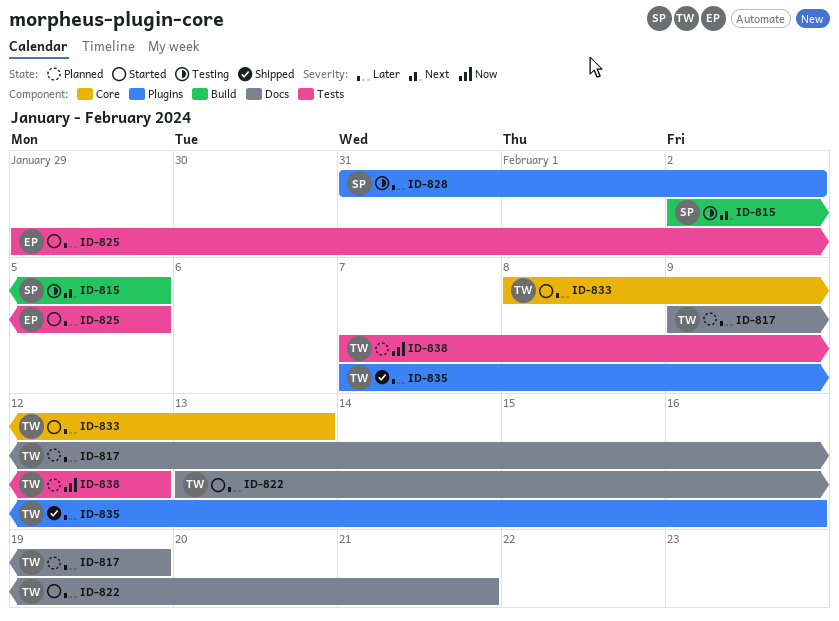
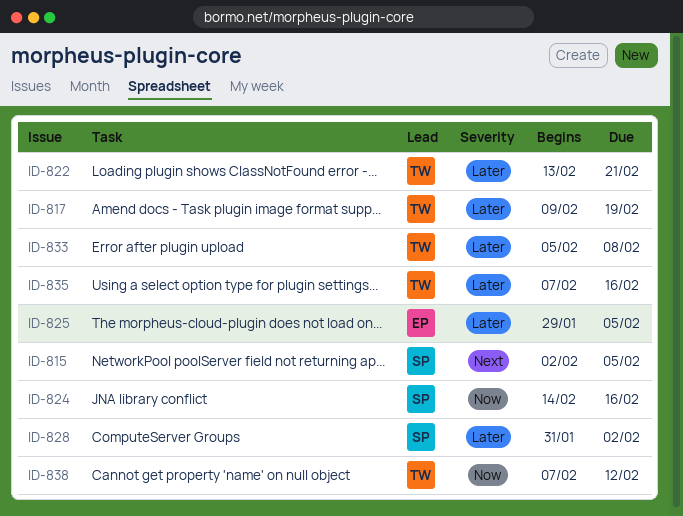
ID-824: none -> present
ID-833, start: Feb 8 -> Feb 5
ID-833, due: Feb 13 -> Feb 8

